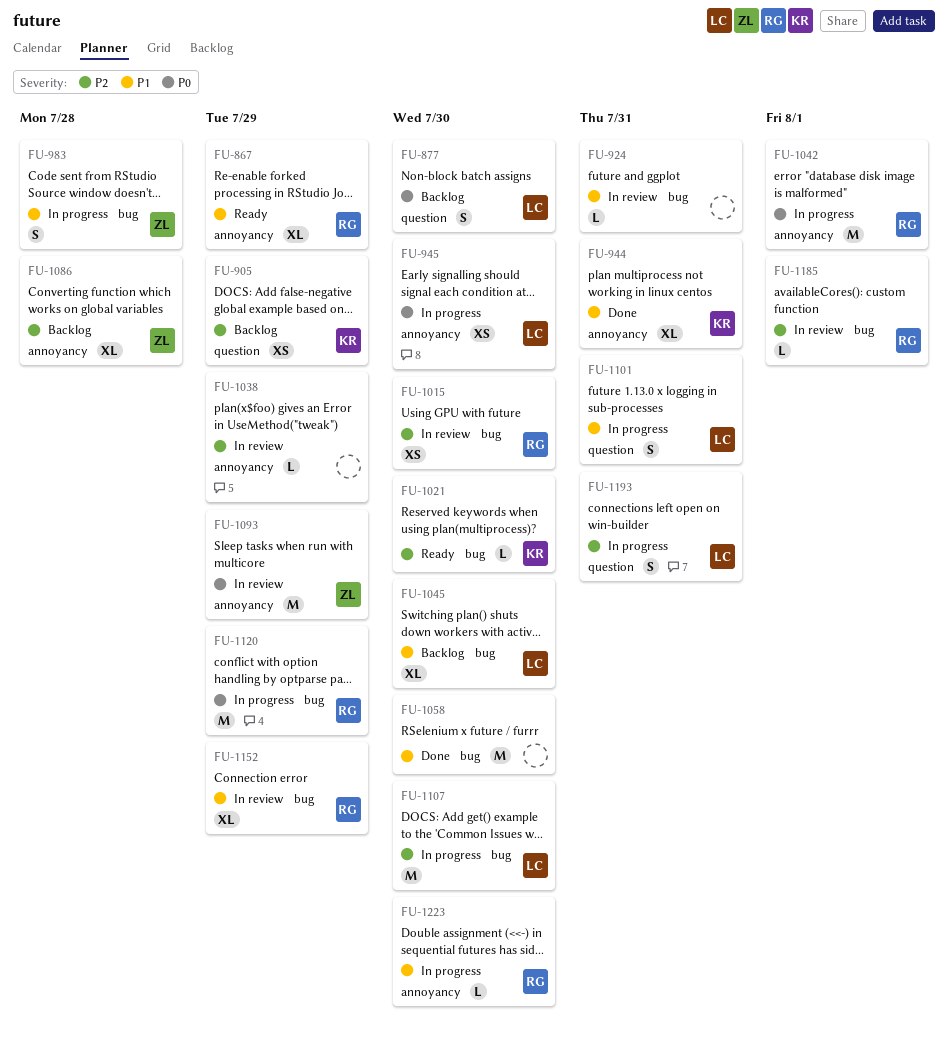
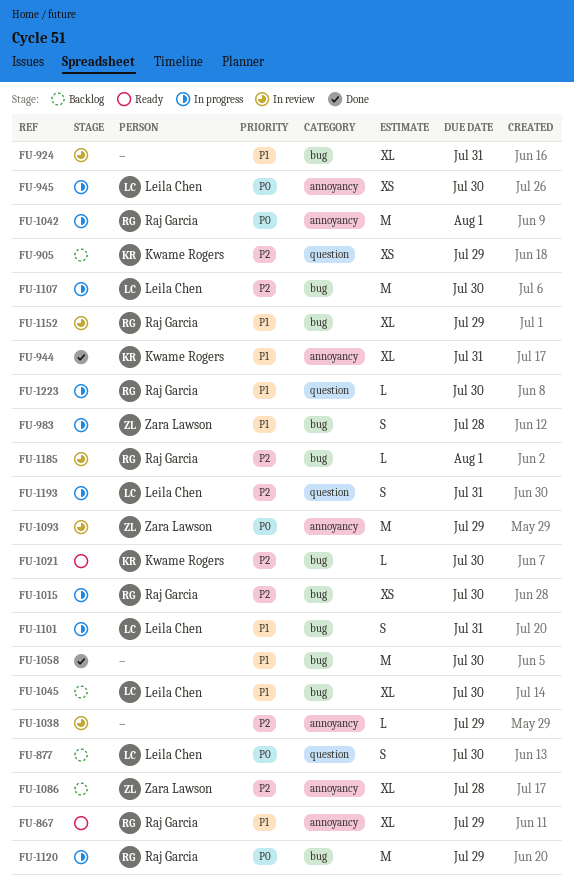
FU-924, estimate: L -> XL
FU-1015, status: In review -> In progress
FU-1101, label: question -> bug
FU-1223, label: annoyancy -> question

